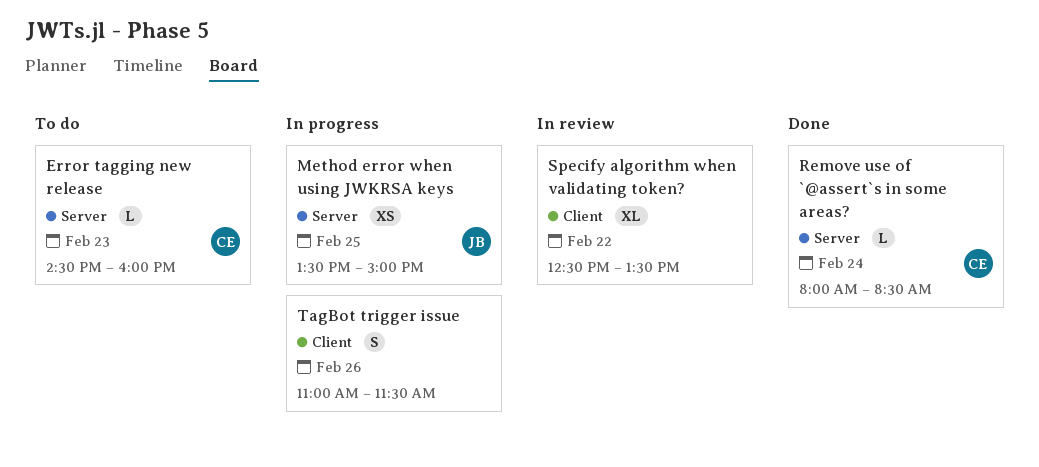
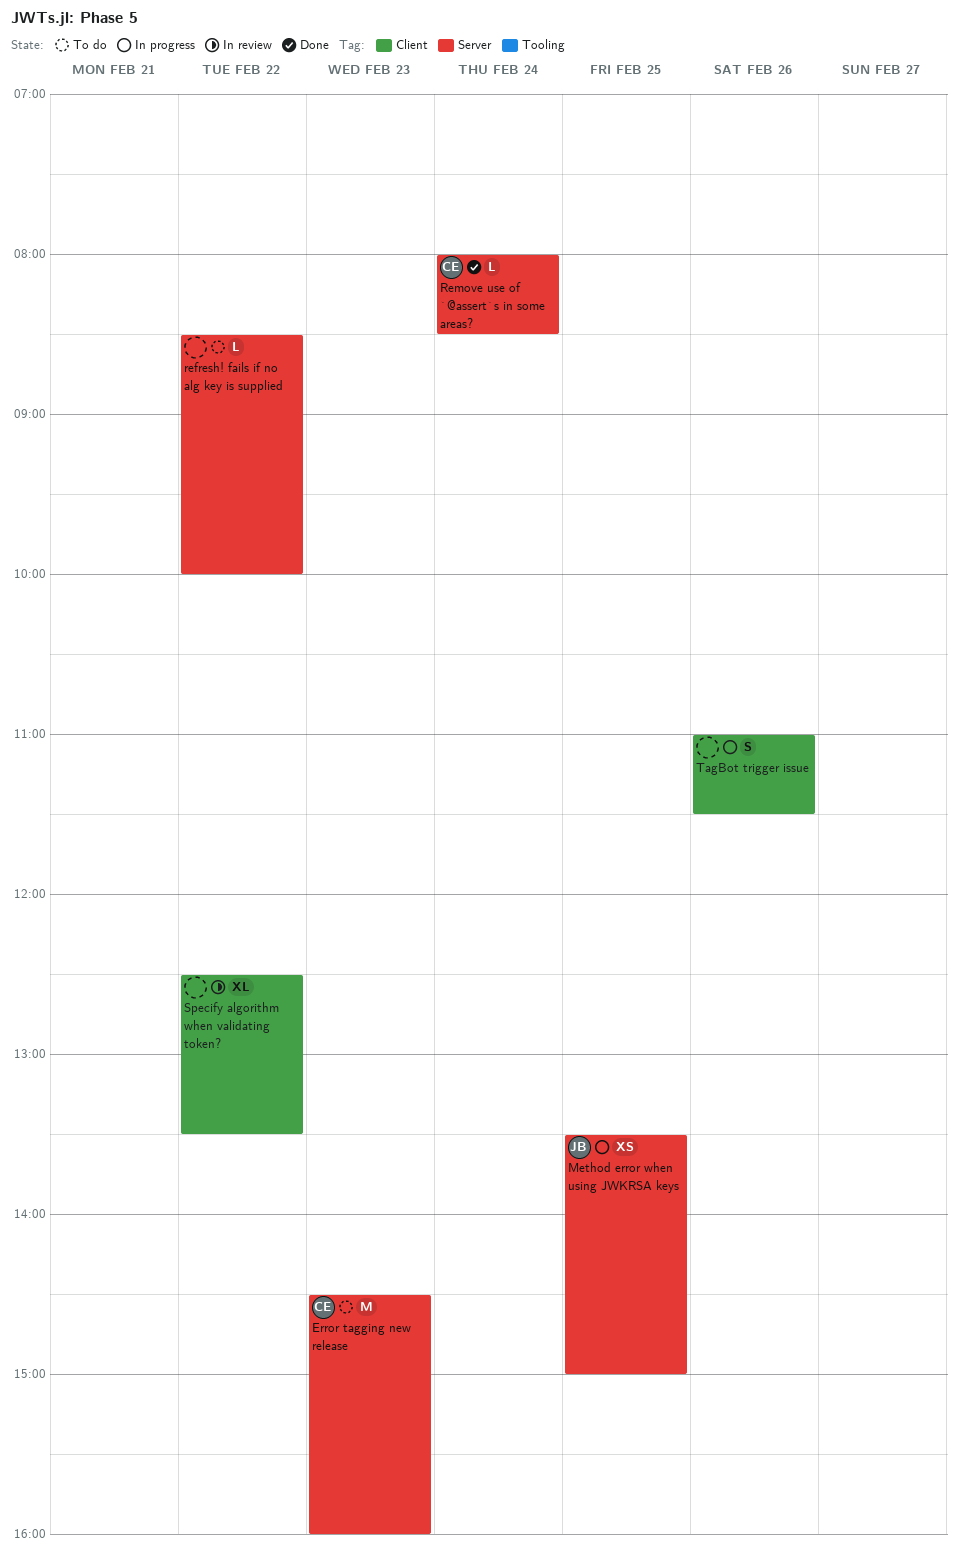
Error tagging new release, estimate: L -> M
refresh! fails if no alg key is supplied: none -> present

